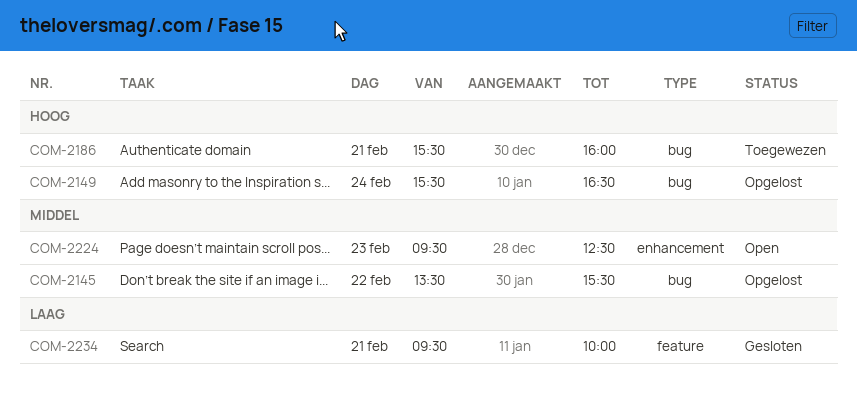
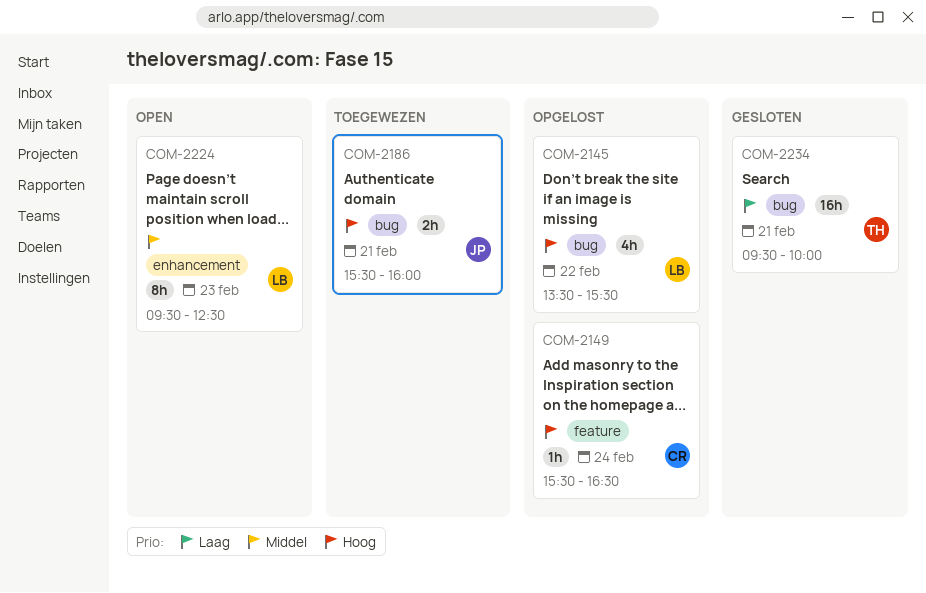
COM-2145, priority: Middel -> Hoog
COM-2149, label: bug -> feature
COM-2234, label: feature -> bug

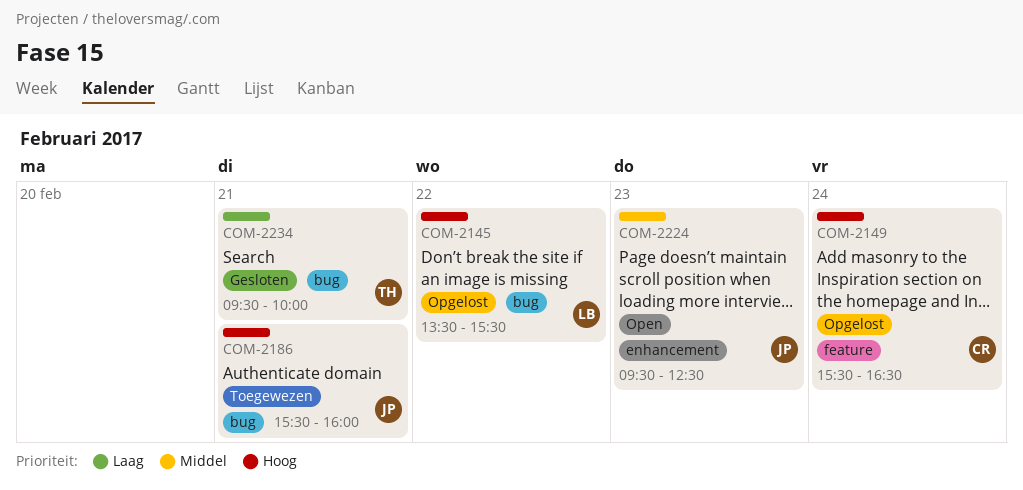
COM-2224, owner: LB -> JP

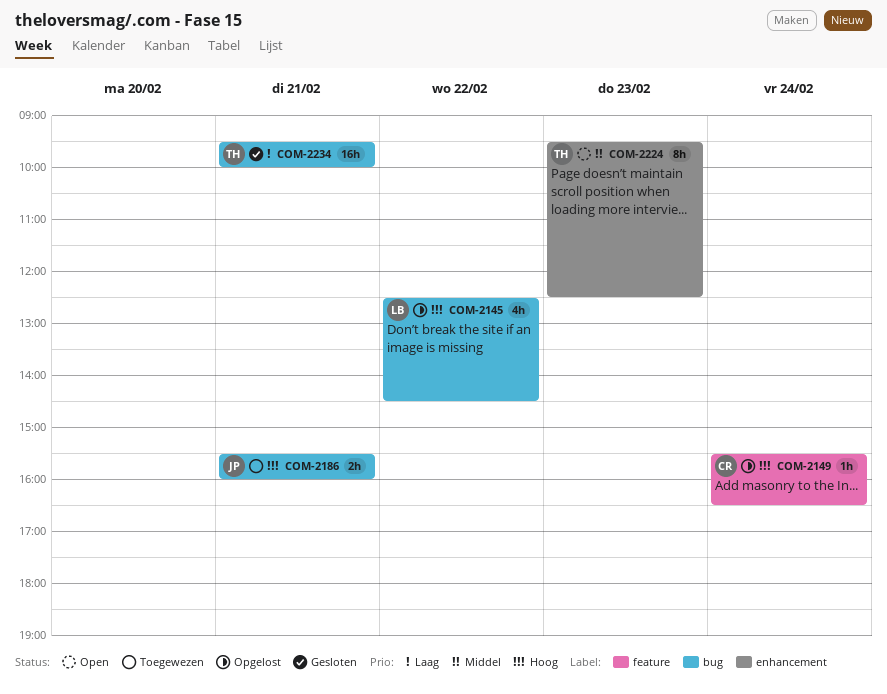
COM-2145, begins: 13:30 -> 12:30
COM-2145, ends: 15:30 -> 14:30
COM-2224, owner: JP -> TH

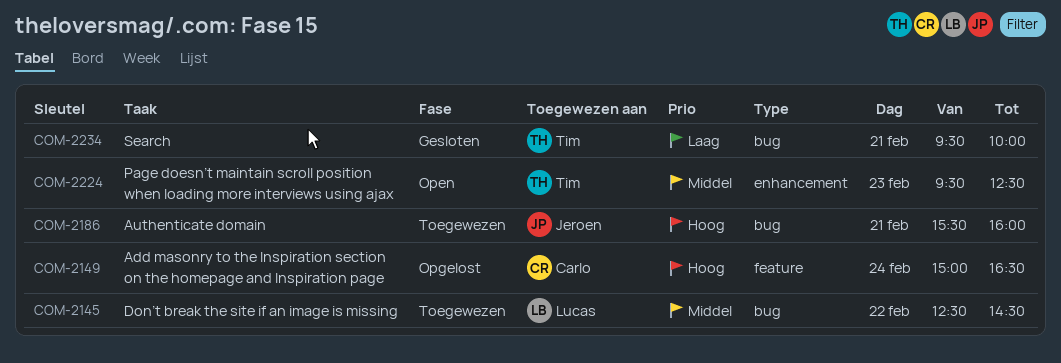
COM-2145, status: Opgelost -> Toegewezen
COM-2145, priority: Hoog -> Middel
COM-2149, begins: 15:30 -> 15:00

